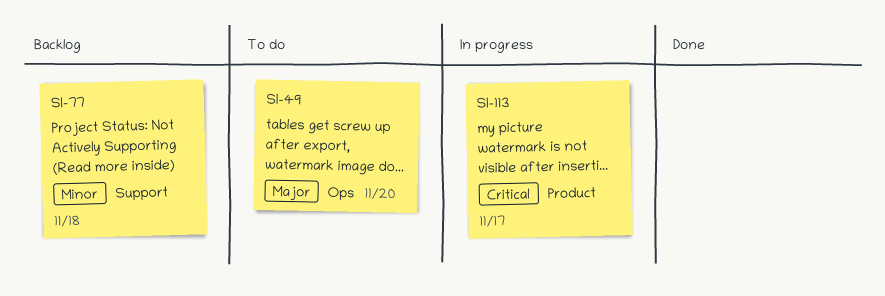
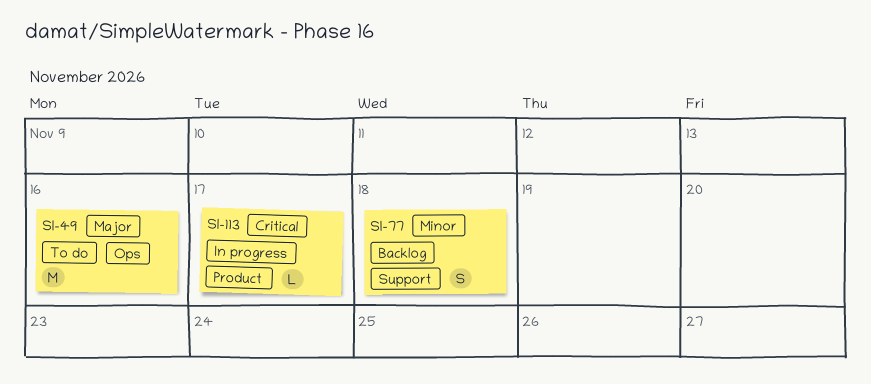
SI-49, due: Nov 20 -> Nov 16

